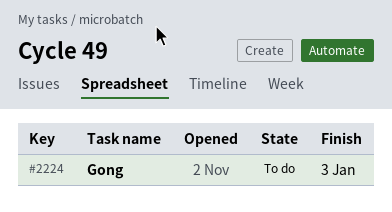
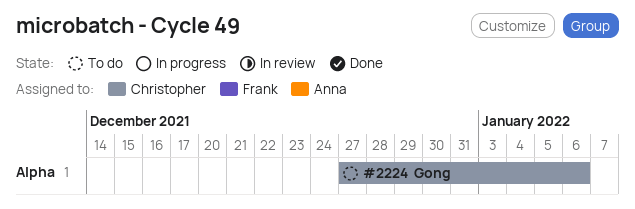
#2224, due: Jan 3 -> Jan 6

